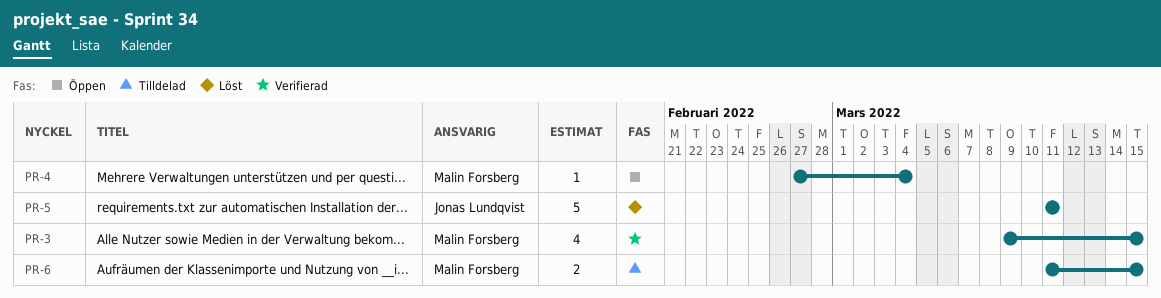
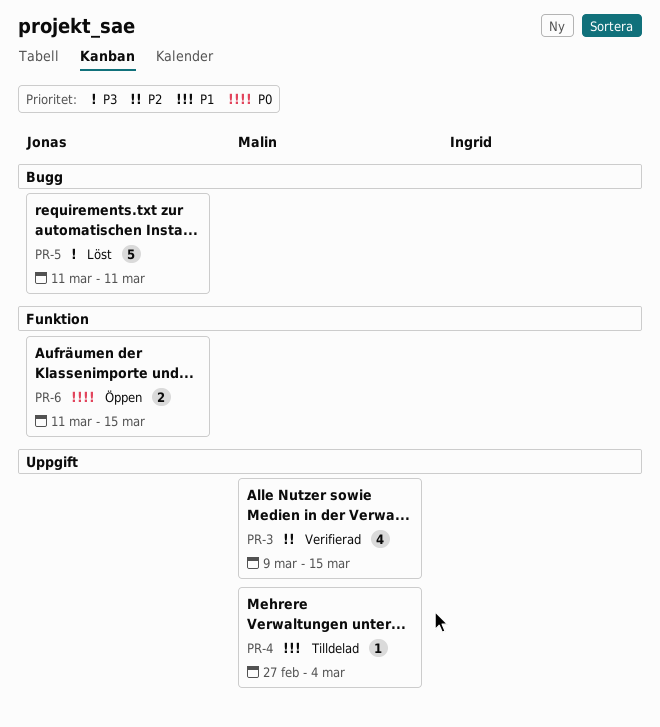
PR-4, status: Öppen -> Tilldelad
PR-6, status: Tilldelad -> Öppen
PR-6, owner: Malin Forsberg -> Jonas Lundqvist

